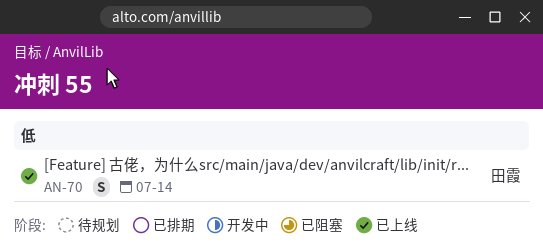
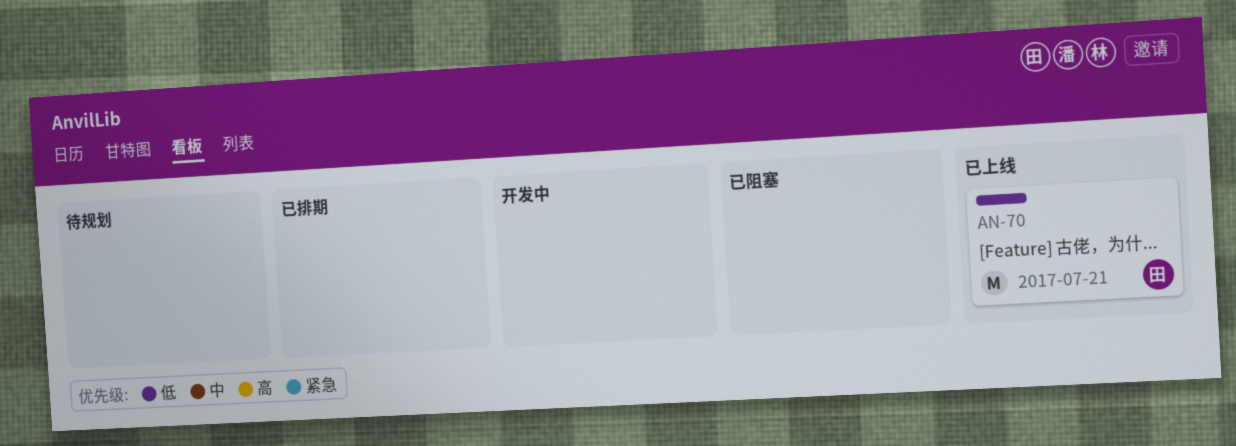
AN-70, estimate: S -> M
AN-70, due: Jul 14 -> Jul 21

